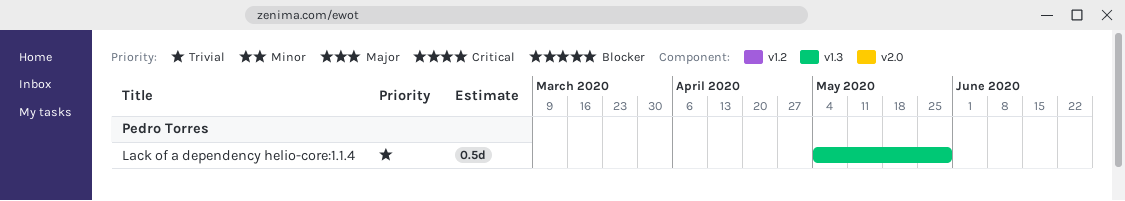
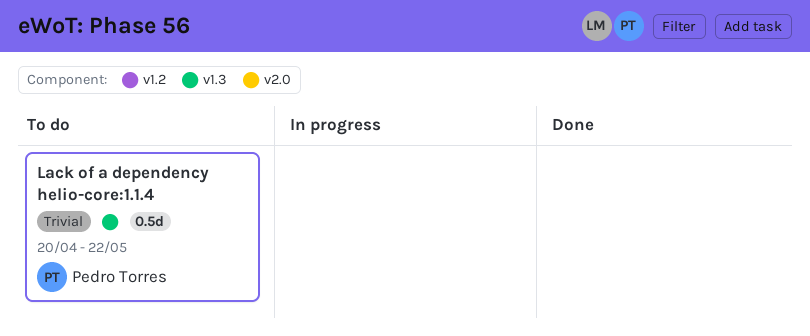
Lack of a dependency helio-core:1.1.4, start: May 4 -> Apr 20
Lack of a dependency helio-core:1.1.4, due: May 29 -> May 22

